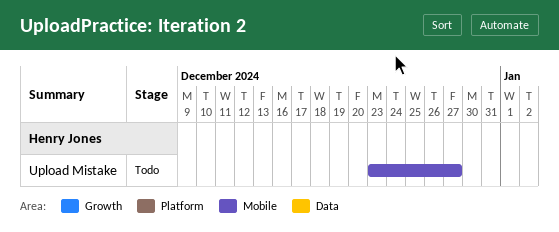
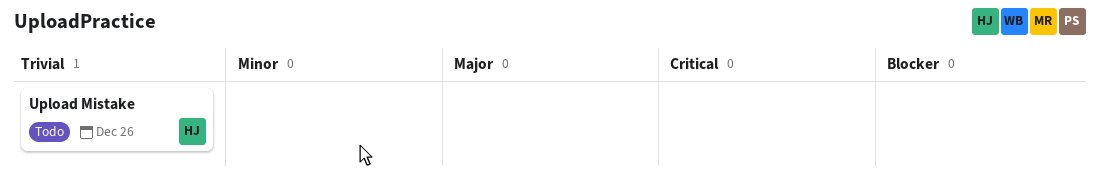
Upload Mistake, due: Dec 27 -> Dec 26

